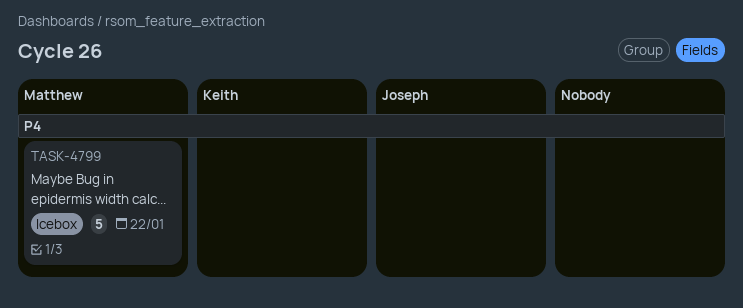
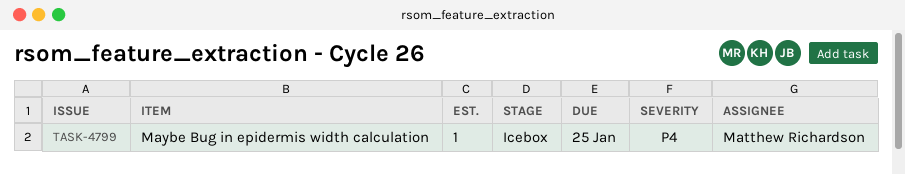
TASK-4799, estimate: 5 -> 1
TASK-4799, due: Jan 22 -> Jan 25

